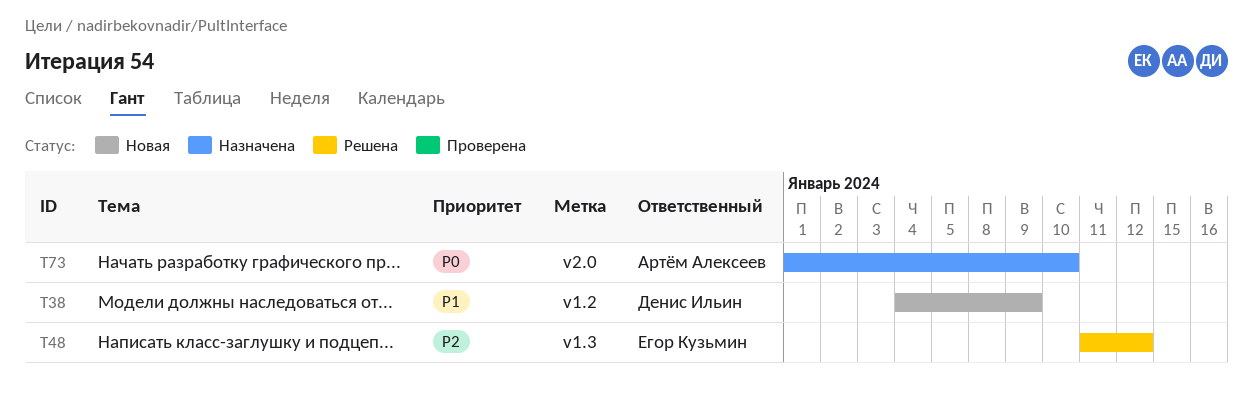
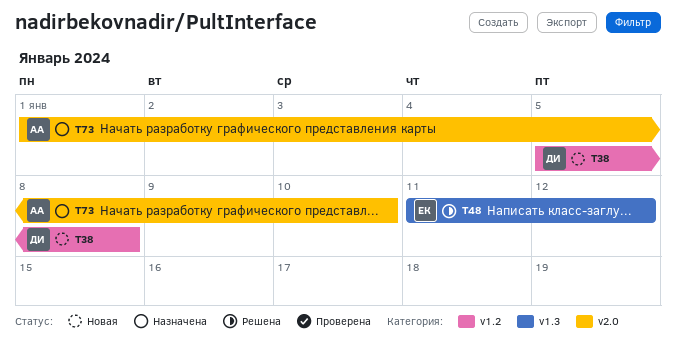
T38, start: Jan 4 -> Jan 5
T38, due: Jan 9 -> Jan 8

